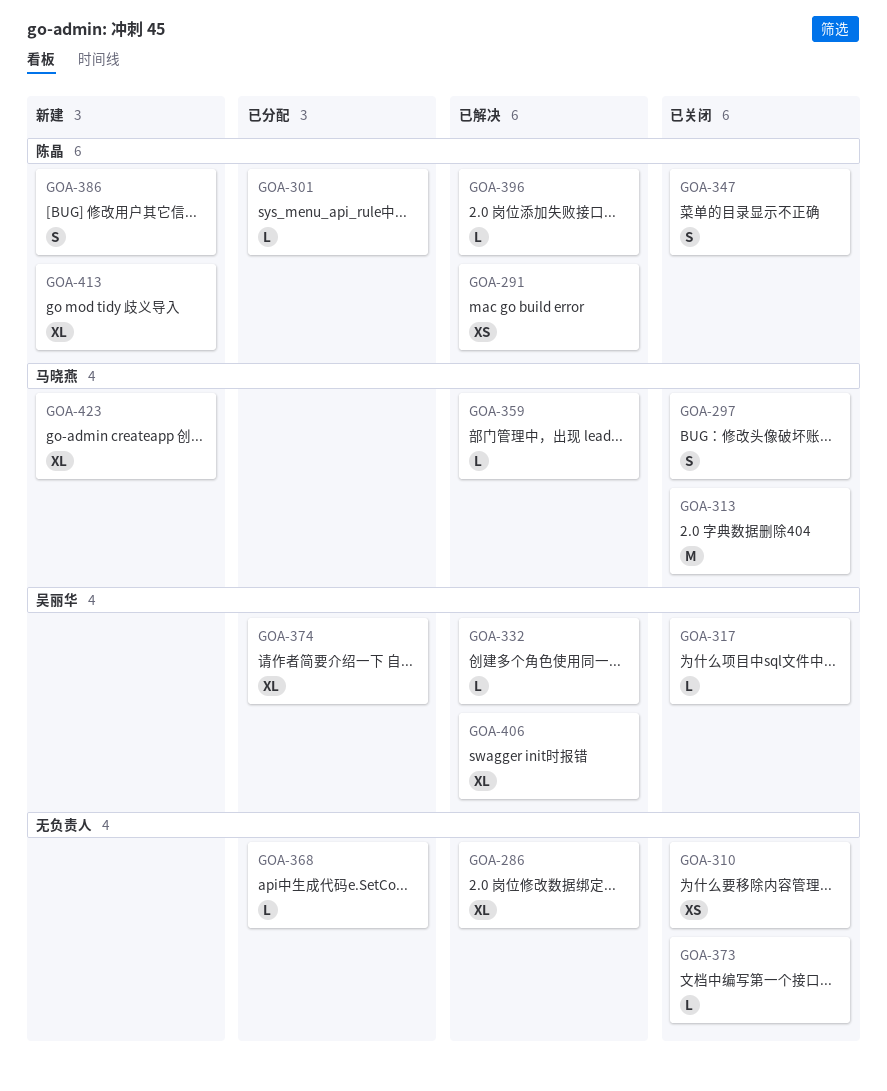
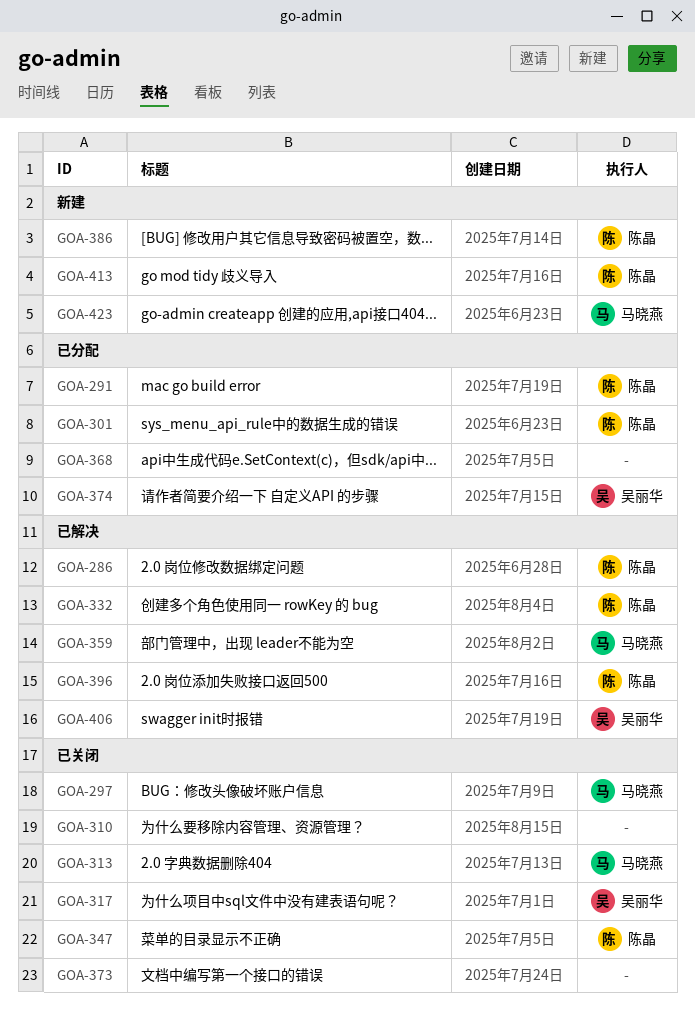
GOA-286, owner: none -> 陈晶
GOA-291, status: 已解决 -> 已分配
GOA-332, owner: 吴丽华 -> 陈晶

